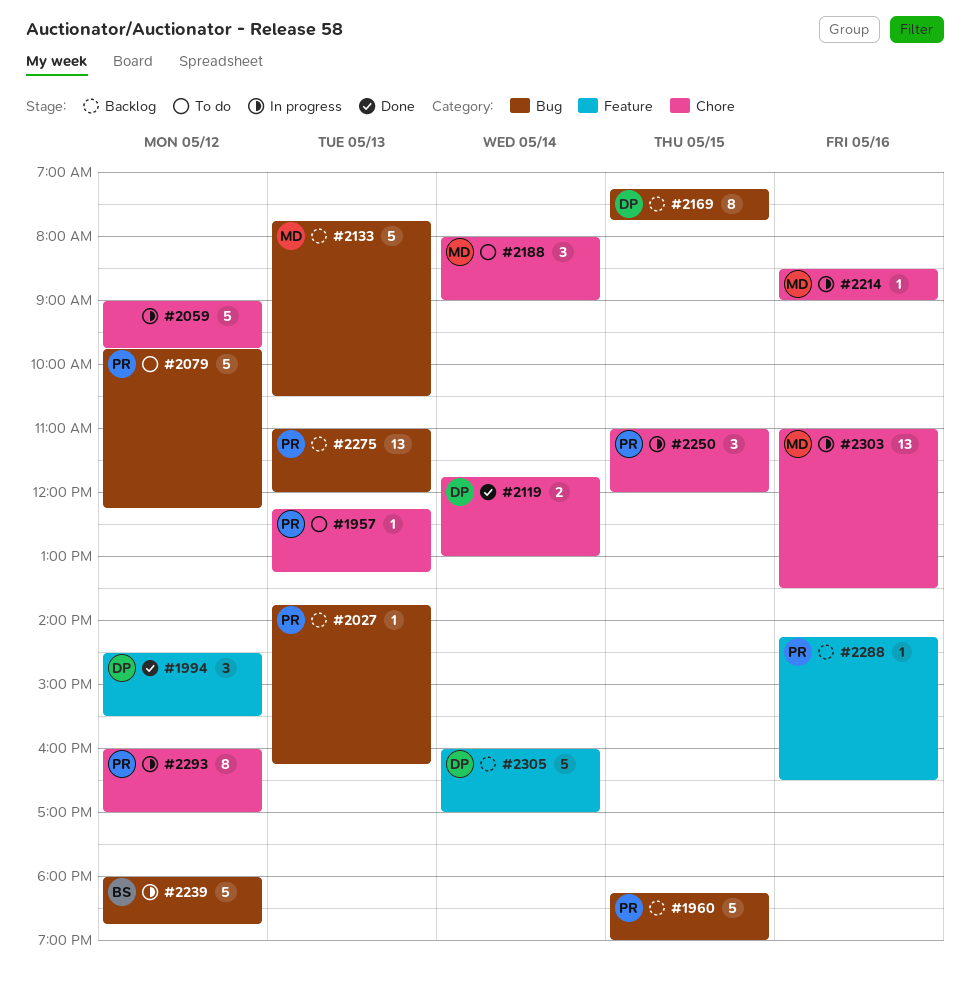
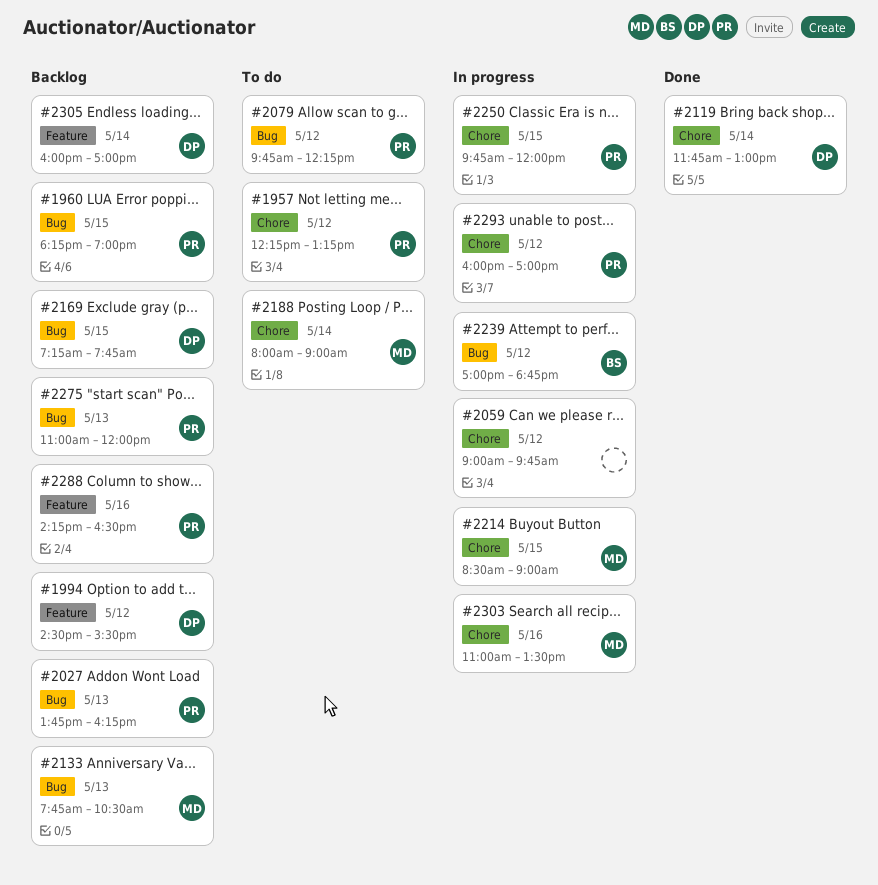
#1957, day: May 13 -> May 12
#1994, status: Done -> Backlog
#2214, day: May 16 -> May 15
#2239, begins: 18:00 -> 17:00
#2250, begins: 11:00 -> 09:45

